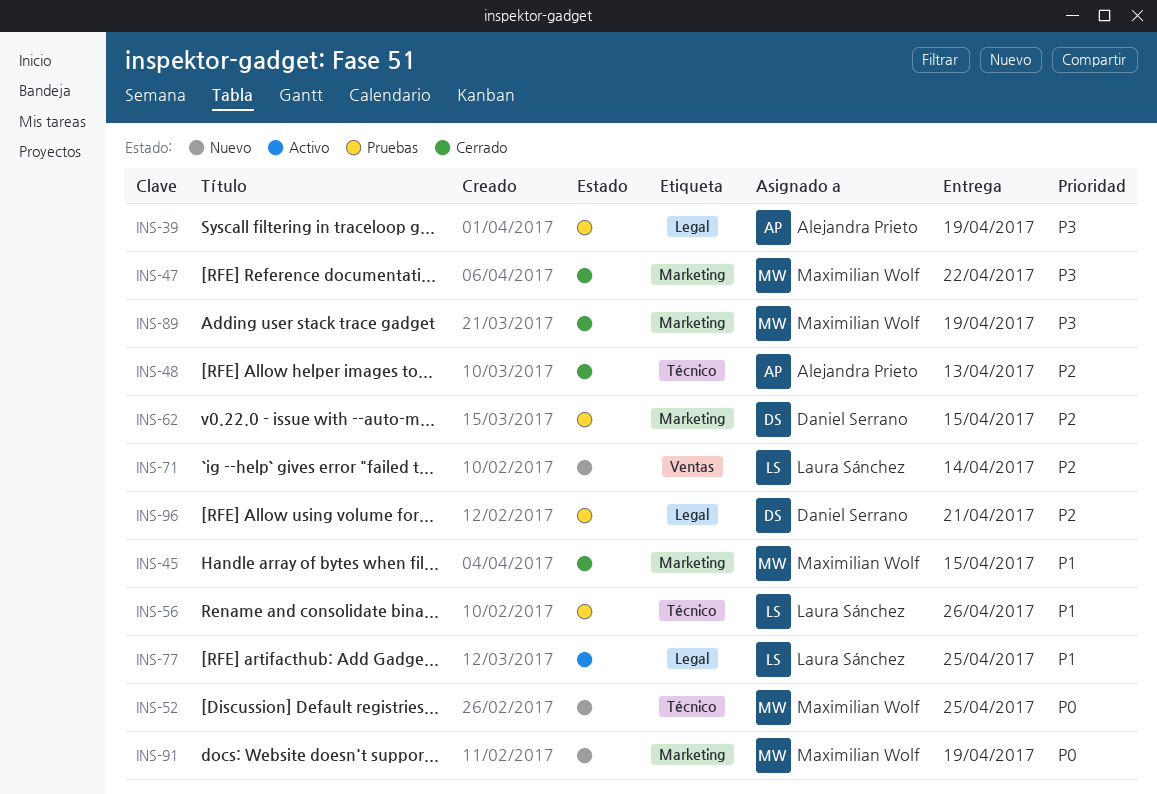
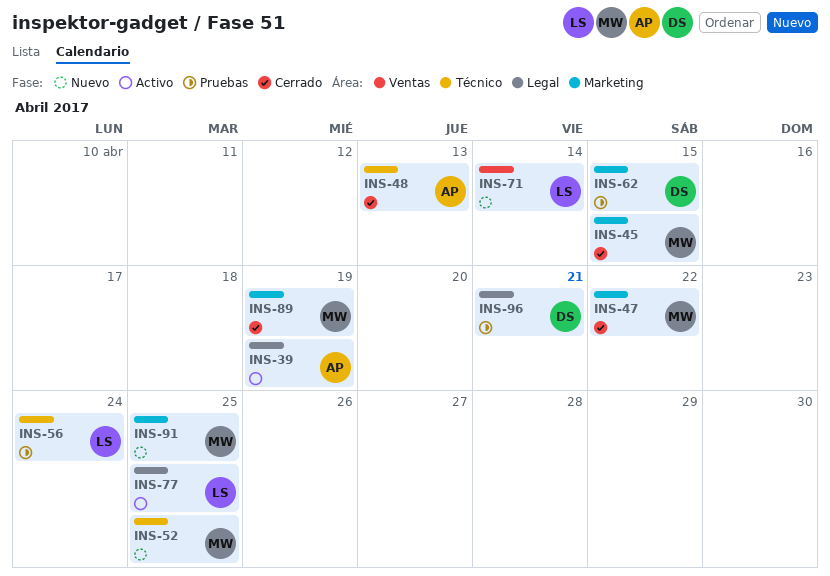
INS-39, status: Pruebas -> Activo
INS-56, due: Apr 26 -> Apr 24
INS-91, due: Apr 19 -> Apr 25

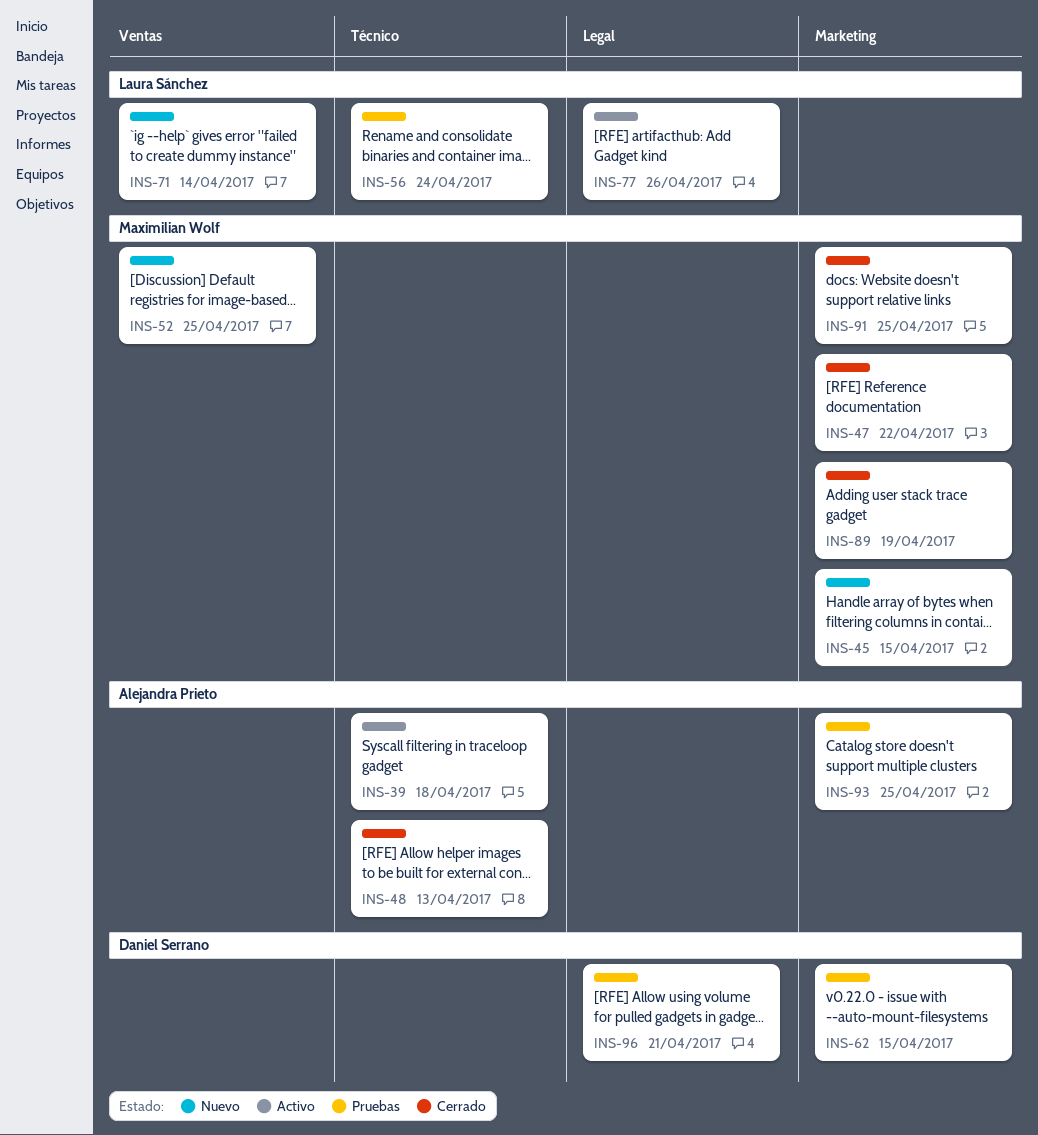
INS-39, label: Legal -> Técnico
INS-39, due: Apr 19 -> Apr 18
INS-45, status: Cerrado -> Nuevo
INS-52, label: Técnico -> Ventas
INS-77, due: Apr 25 -> Apr 26
INS-91, status: Nuevo -> Cerrado
INS-93: none -> present

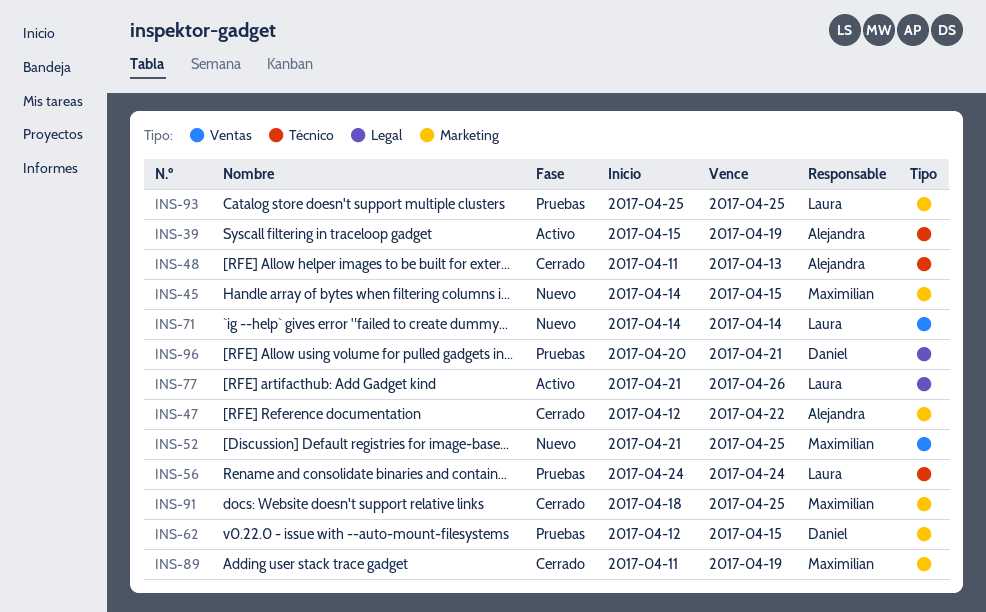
INS-39, due: Apr 18 -> Apr 19
INS-47, owner: Maximilian Wolf -> Alejandra Prieto
INS-93, owner: Alejandra Prieto -> Laura Sánchez

